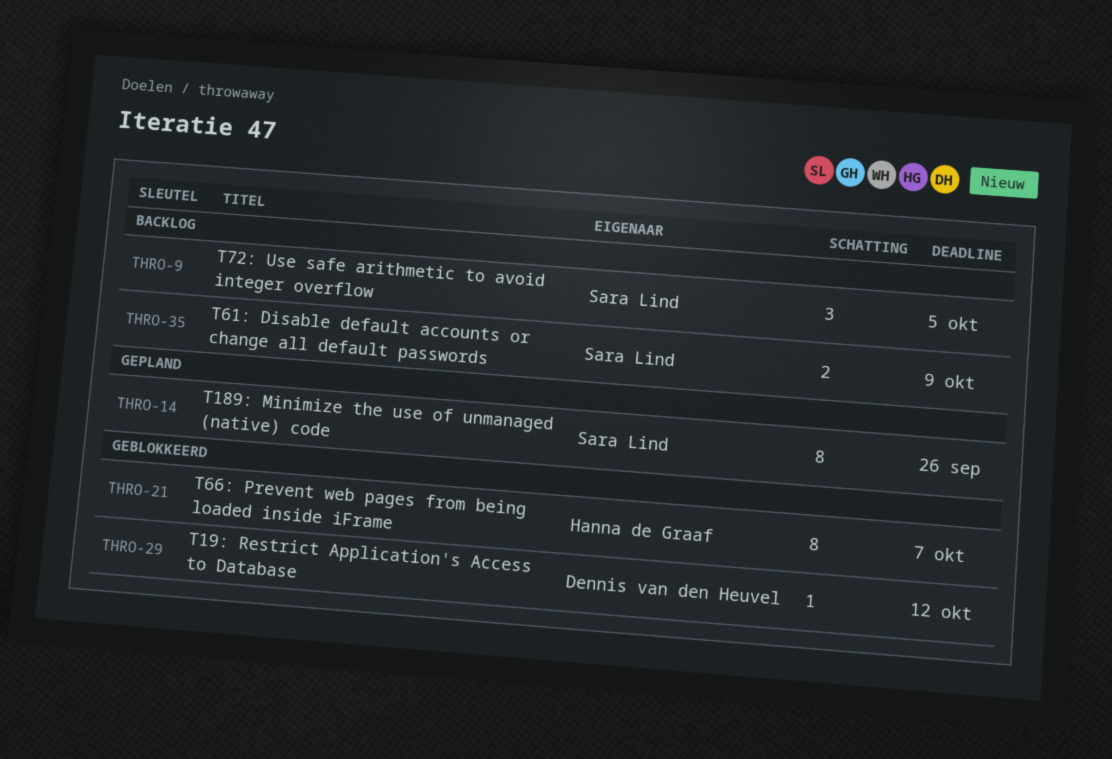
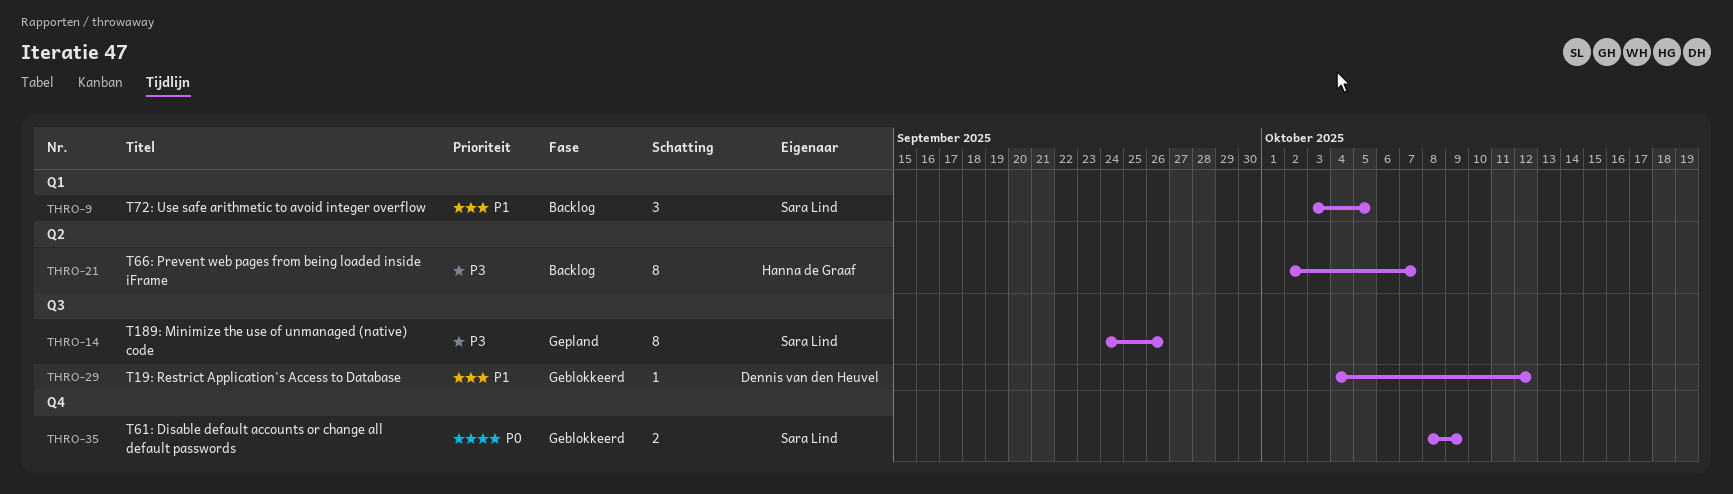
THRO-21, status: Geblokkeerd -> Backlog
THRO-35, status: Backlog -> Geblokkeerd

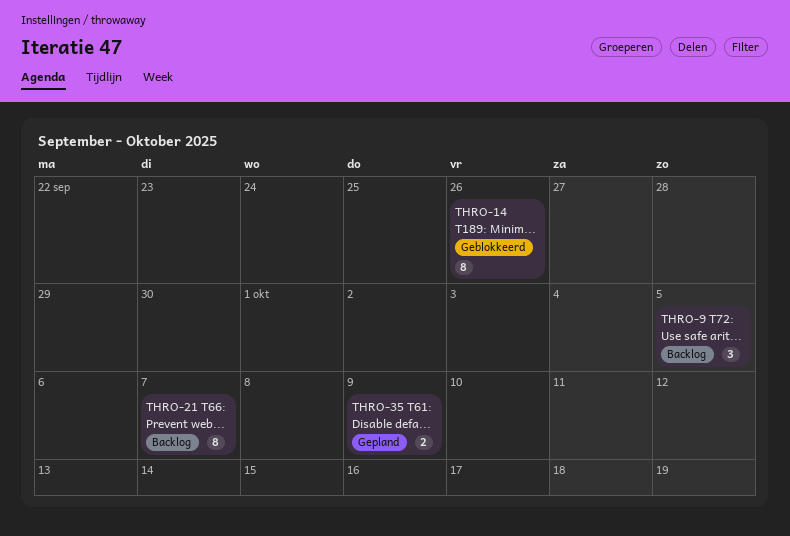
THRO-14, status: Gepland -> Geblokkeerd
THRO-29: present -> none
THRO-35, status: Geblokkeerd -> Gepland

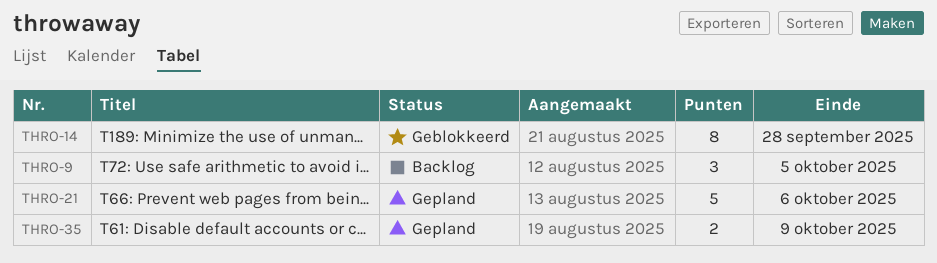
THRO-14, due: Sep 26 -> Sep 28
THRO-21, status: Backlog -> Gepland
THRO-21, estimate: 8 -> 5
THRO-21, due: Oct 7 -> Oct 6

